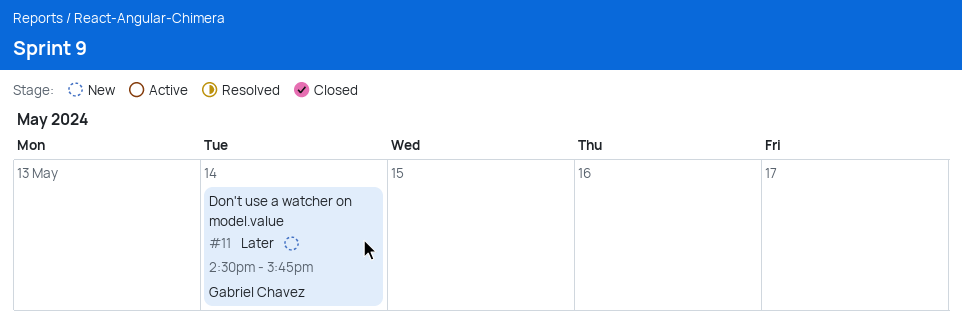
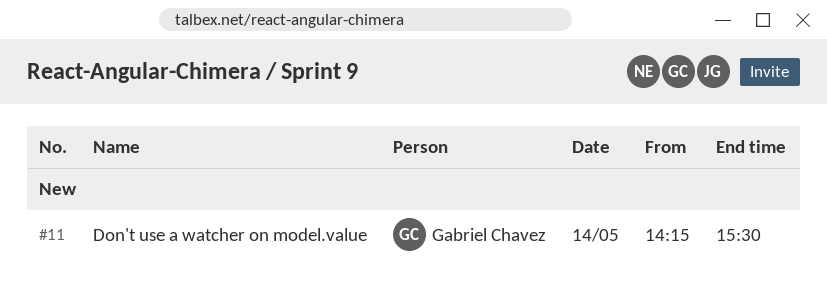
#11, begins: 14:30 -> 14:15
#11, ends: 15:45 -> 15:30

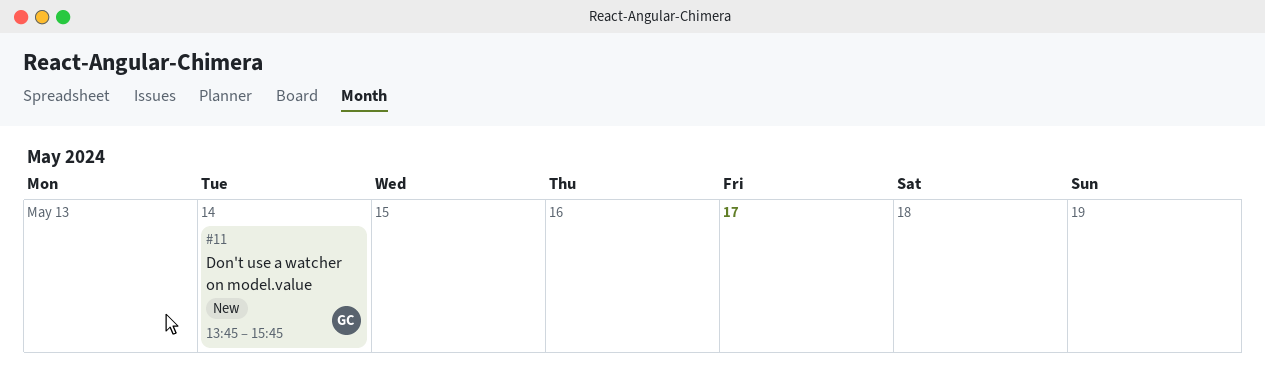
#11, begins: 14:15 -> 13:45
#11, ends: 15:30 -> 15:45

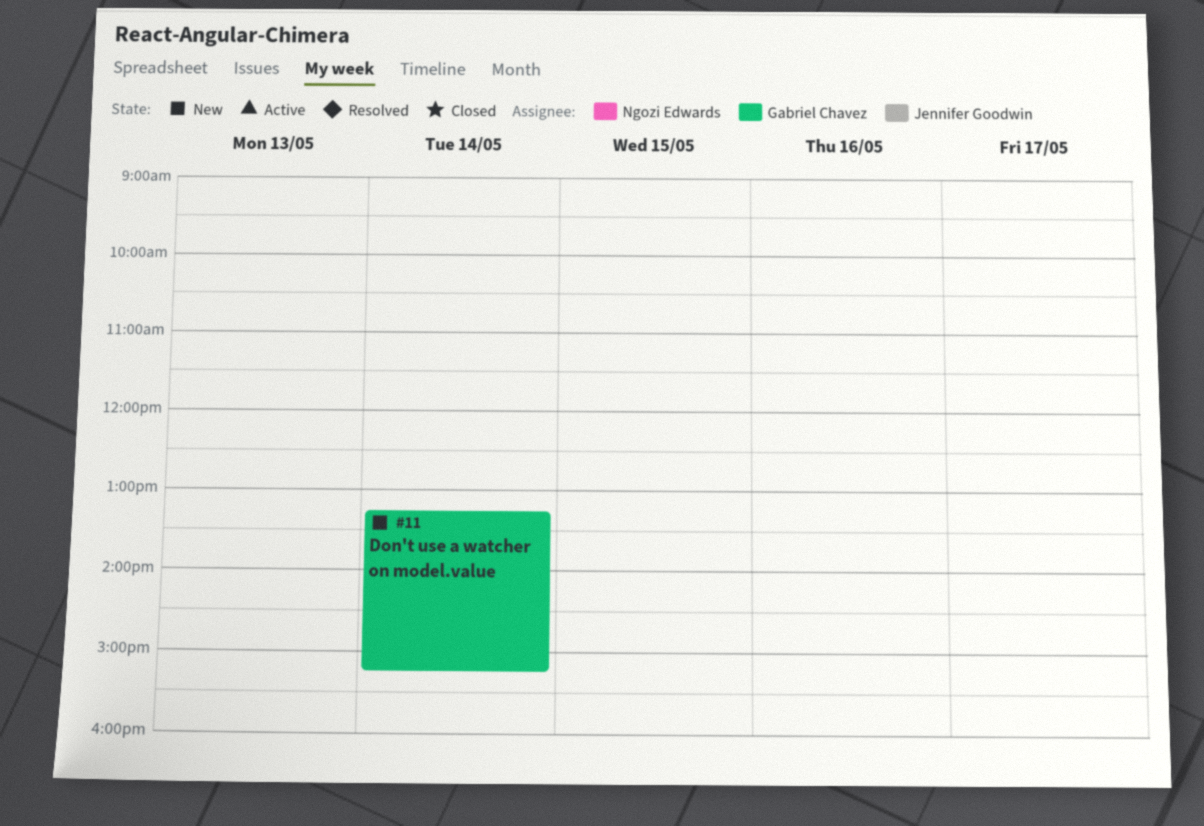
#11, begins: 13:45 -> 13:15
#11, ends: 15:45 -> 15:15

